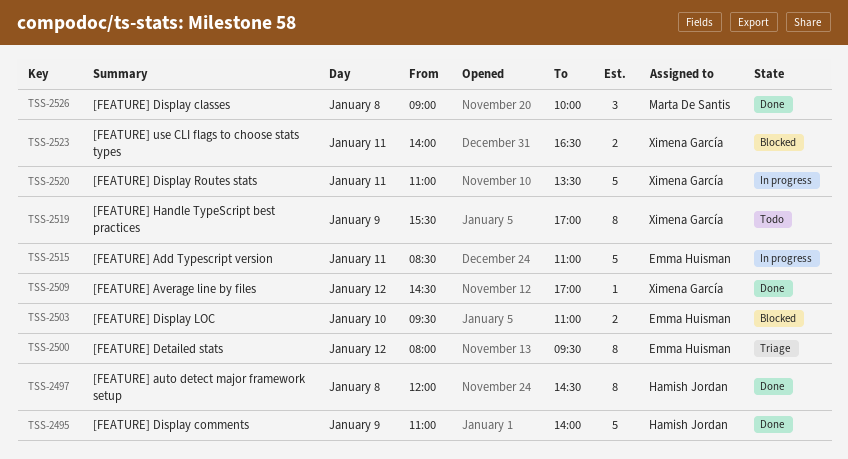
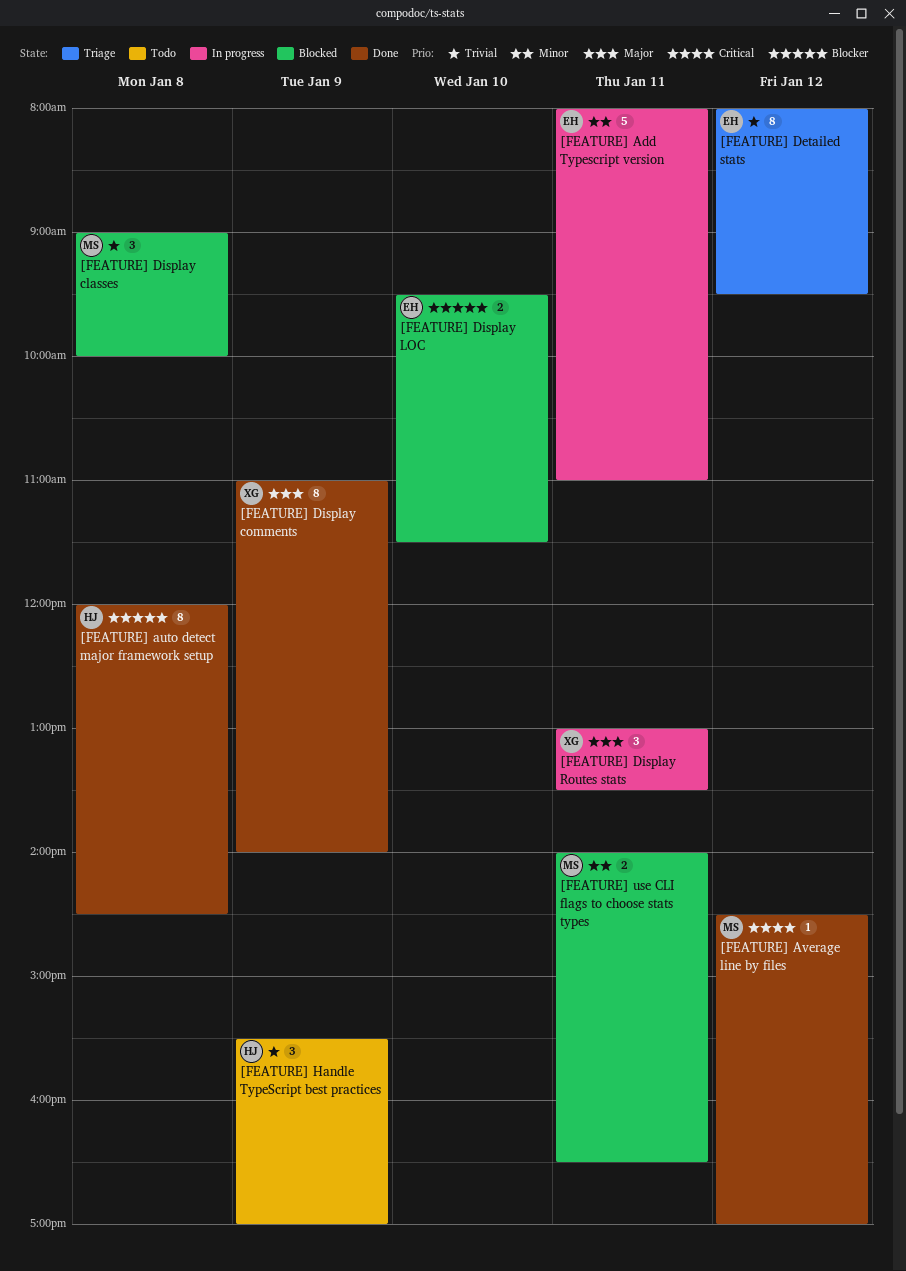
[FEATURE] Add Typescript version, begins: 08:30 -> 08:00
[FEATURE] Average line by files, owner: Ximena García -> Marta De Santis
[FEATURE] Display classes, status: Done -> Blocked
[FEATURE] Display comments, owner: Hamish Jordan -> Ximena García
[FEATURE] Display comments, estimate: 5 -> 8
[FEATURE] Display LOC, ends: 11:00 -> 11:30
[FEATURE] Display Routes stats, estimate: 5 -> 3
[FEATURE] Display Routes stats, begins: 11:00 -> 13:00
[FEATURE] Handle TypeScript best practices, owner: Ximena García -> Hamish Jordan
[FEATURE] Handle TypeScript best practices, estimate: 8 -> 3
[FEATURE] use CLI flags to choose stats types, owner: Ximena García -> Marta De Santis

